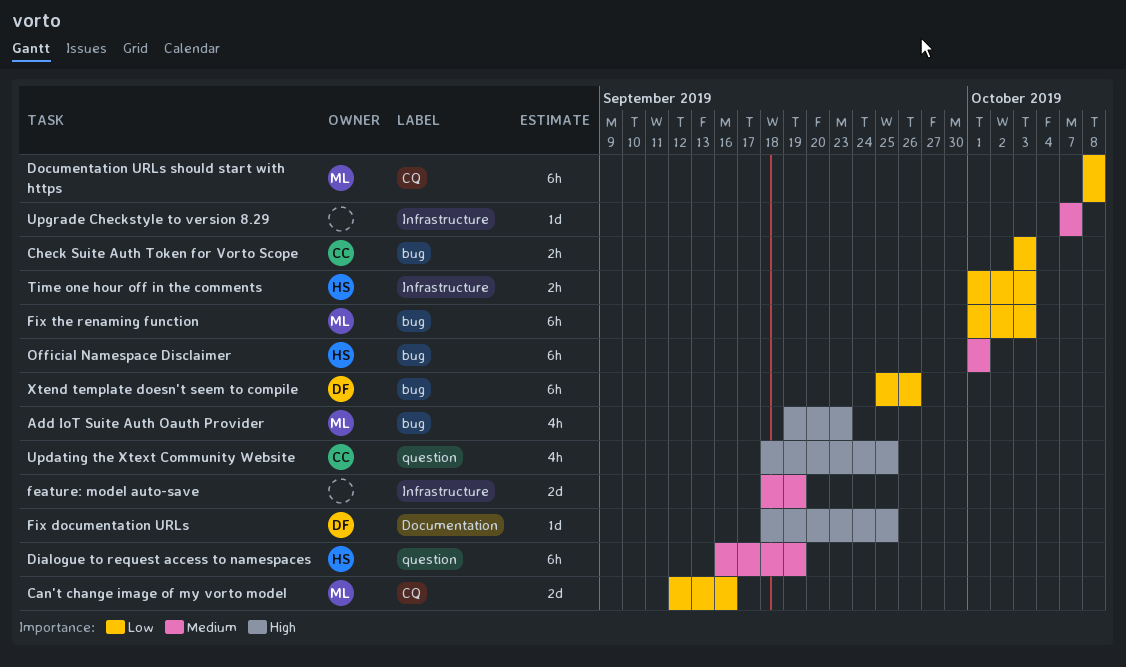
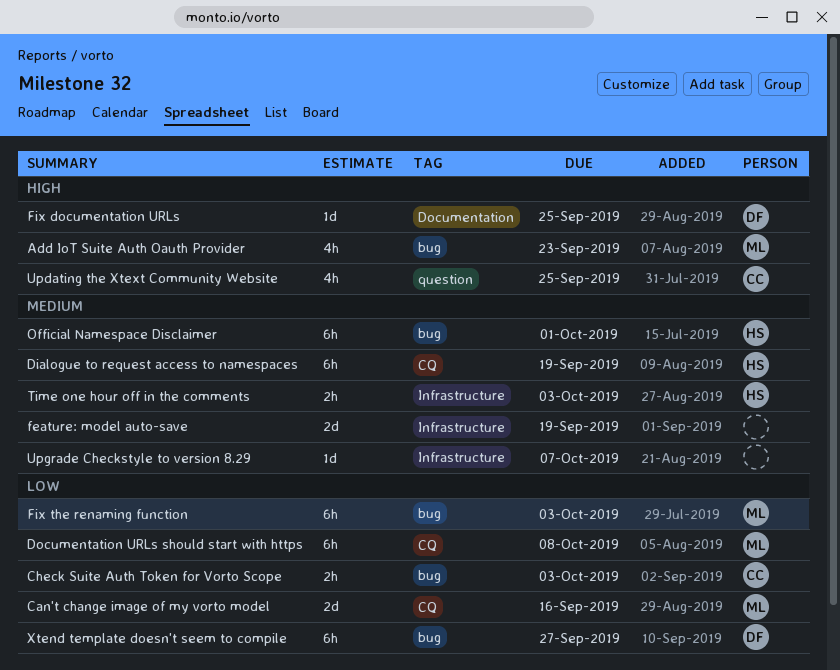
Dialogue to request access to namespaces, label: question -> CQ
Time one hour off in the comments, priority: Low -> Medium
Xtend template doesn't seem to compile, due: Sep 26 -> Sep 27

